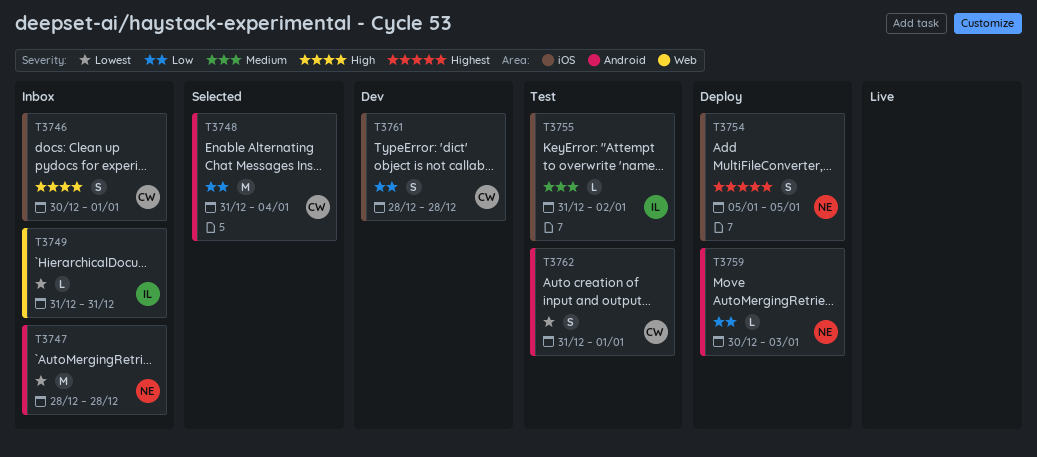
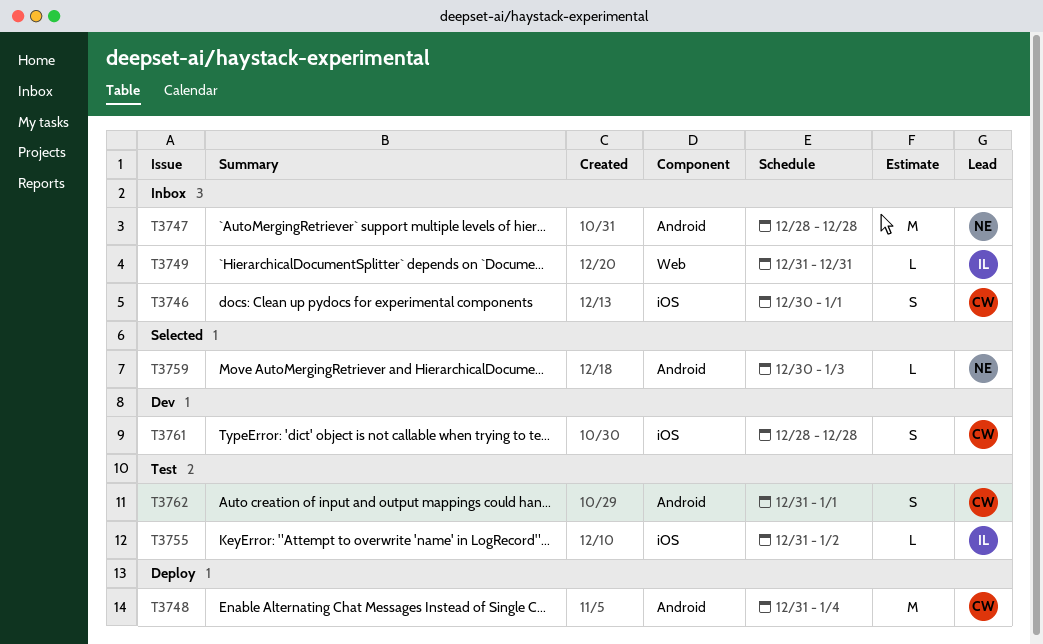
T3748, status: Selected -> Deploy
T3754: present -> none
T3759, status: Deploy -> Selected

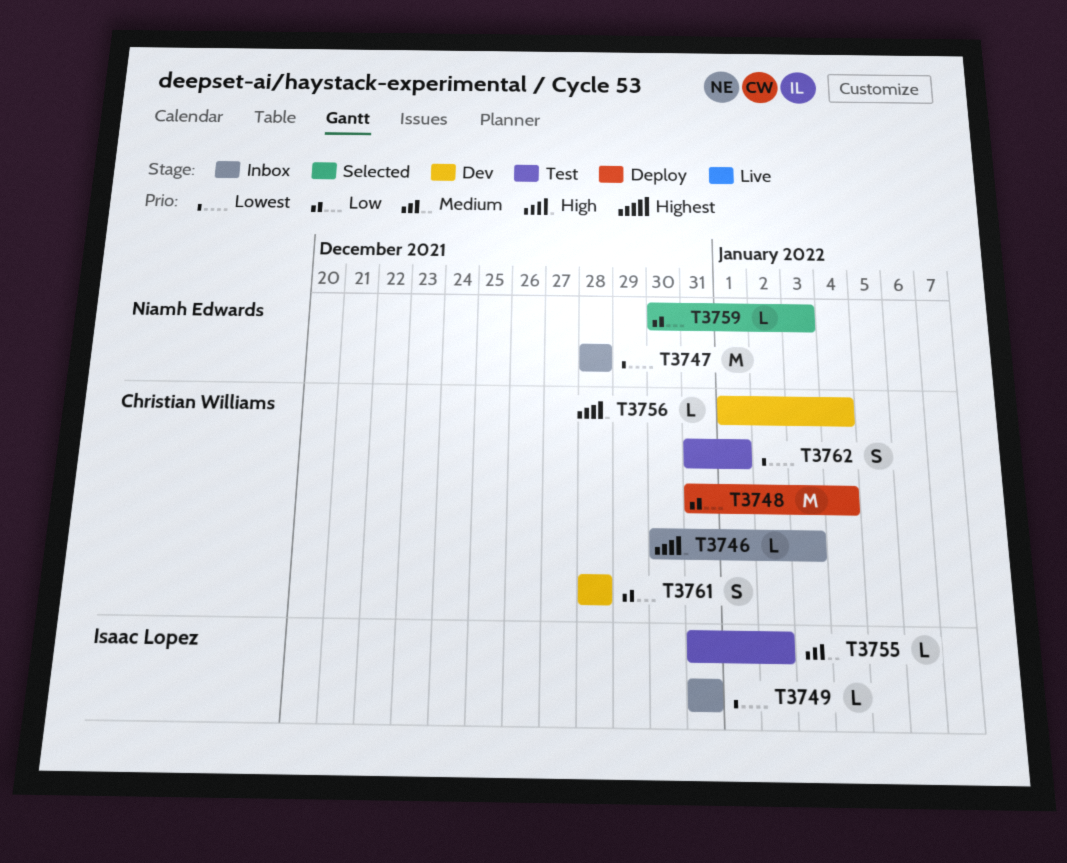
T3746, estimate: S -> L
T3746, due: Jan 1 -> Jan 3
T3756: none -> present

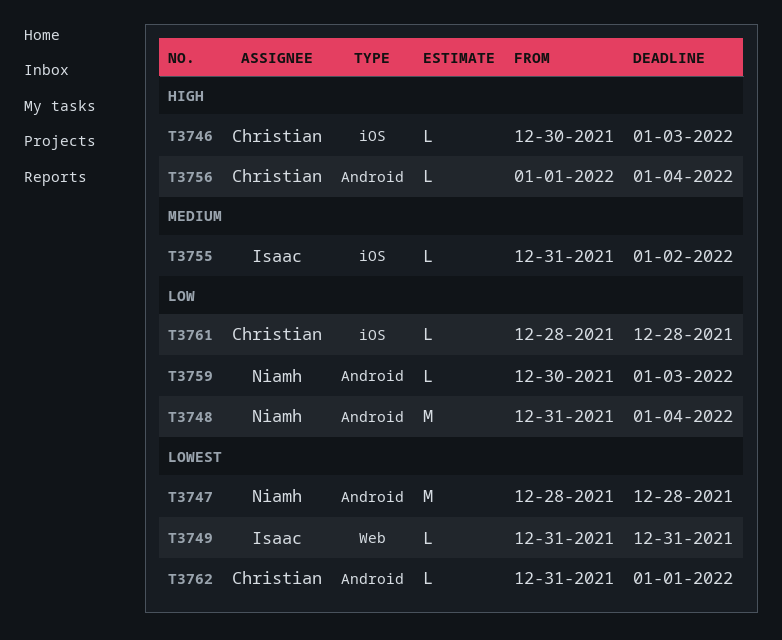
T3748, owner: Christian Williams -> Niamh Edwards
T3761, estimate: S -> L
T3762, estimate: S -> L

